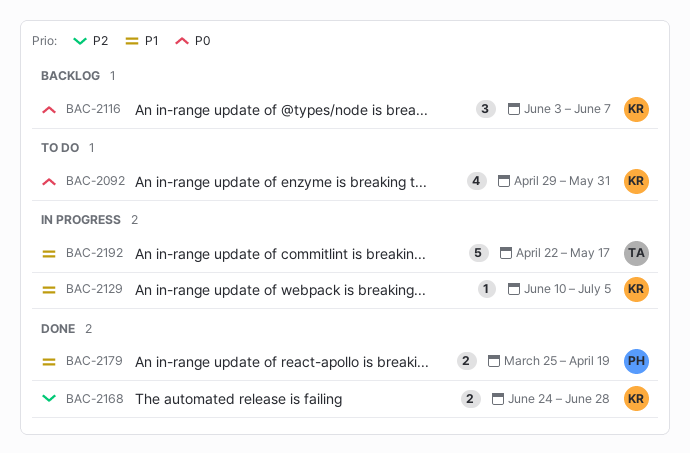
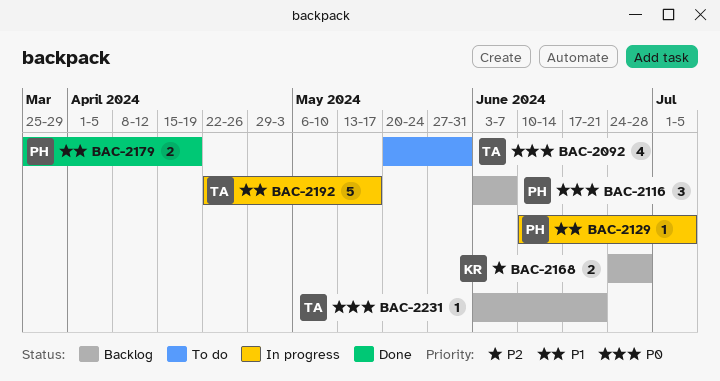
BAC-2092, owner: KR -> TA
BAC-2092, start: Apr 29 -> May 20
BAC-2116, owner: KR -> PH
BAC-2129, owner: KR -> PH
BAC-2168, status: Done -> Backlog
BAC-2231: none -> present

